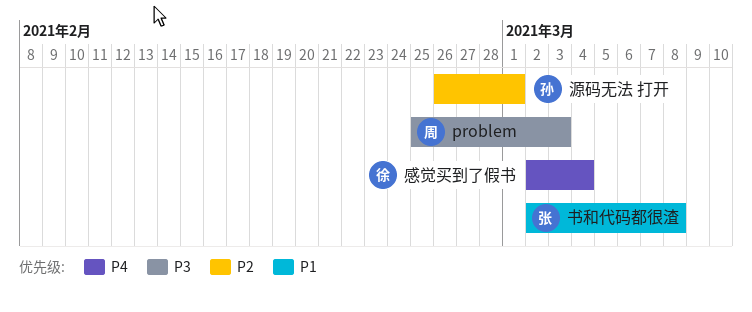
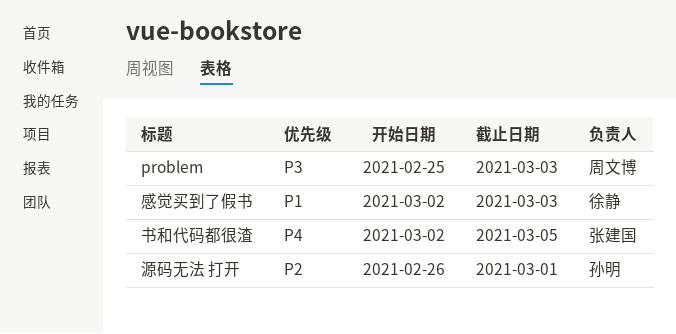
书和代码都很渣, priority: P1 -> P4
书和代码都很渣, due: Mar 8 -> Mar 5
感觉买到了假书, priority: P4 -> P1
感觉买到了假书, due: Mar 4 -> Mar 3

